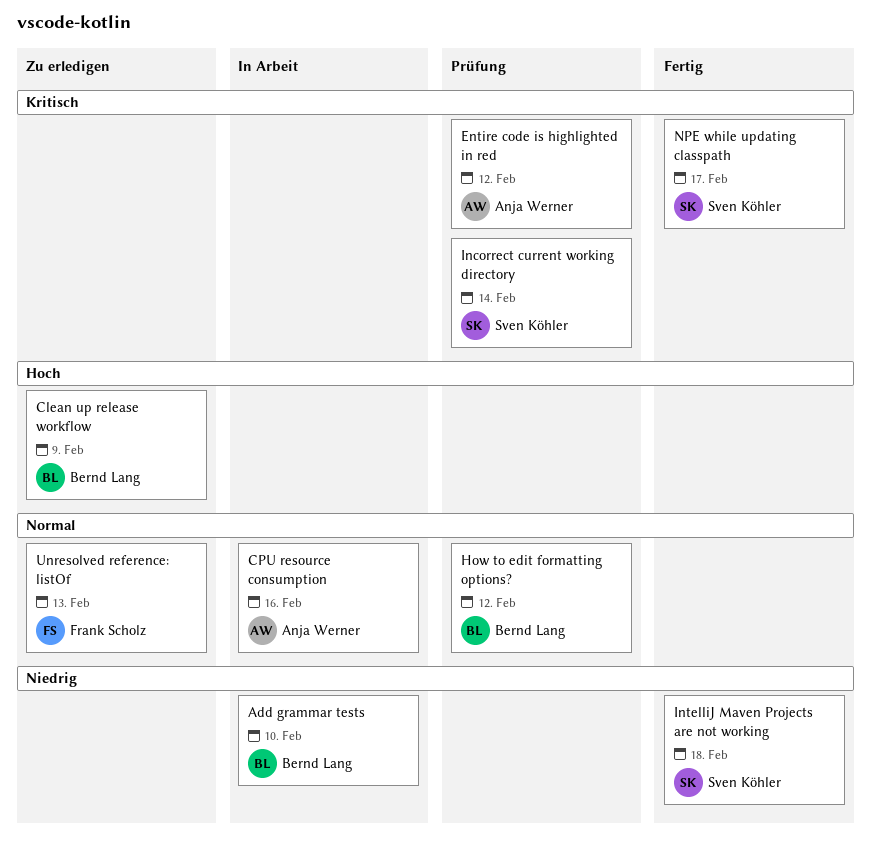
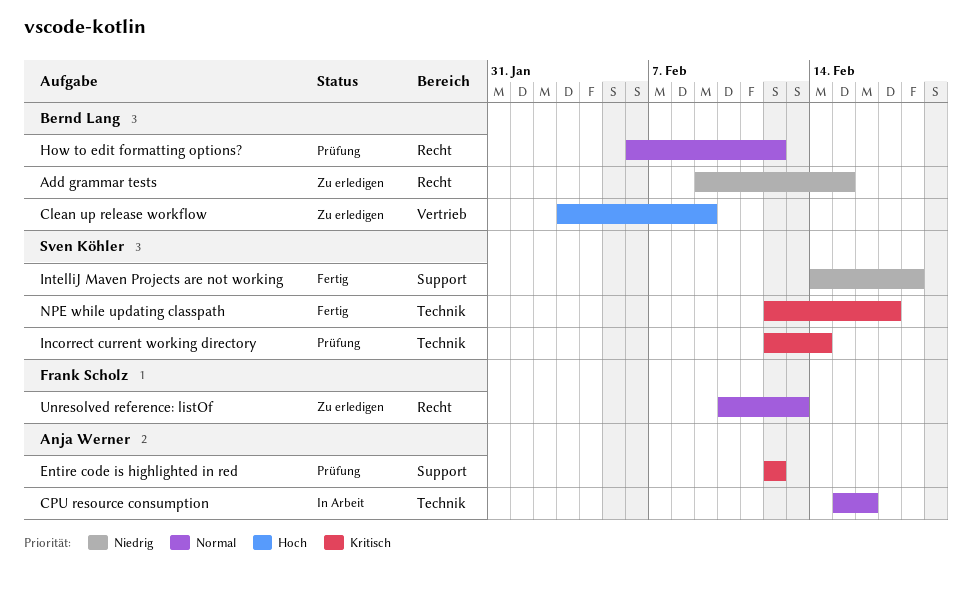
Add grammar tests, status: In Arbeit -> Zu erledigen
Add grammar tests, due: Feb 10 -> Feb 15

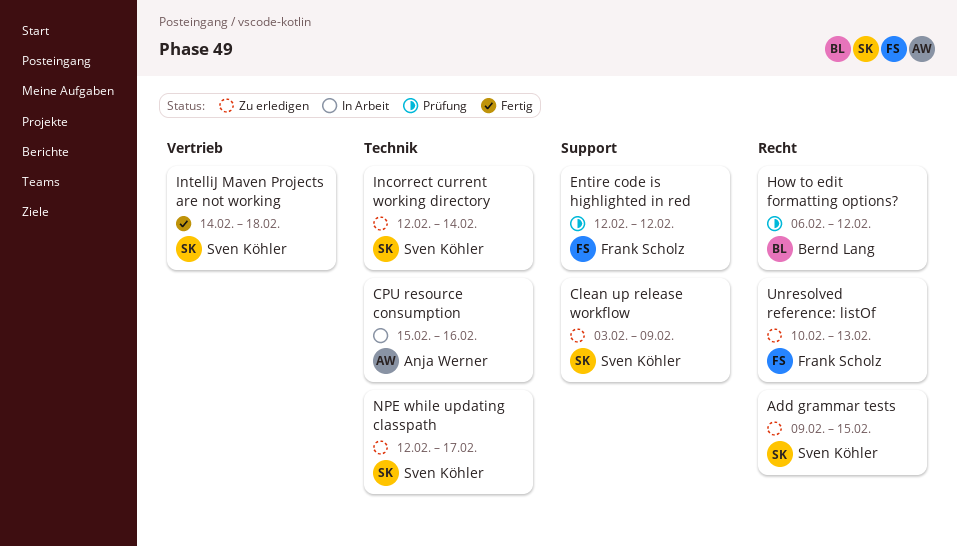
Add grammar tests, owner: Bernd Lang -> Sven Köhler
Clean up release workflow, owner: Bernd Lang -> Sven Köhler
Clean up release workflow, label: Vertrieb -> Support
Entire code is highlighted in red, owner: Anja Werner -> Frank Scholz
Incorrect current working directory, status: Prüfung -> Zu erledigen
IntelliJ Maven Projects are not working, label: Support -> Vertrieb
NPE while updating classpath, status: Fertig -> Zu erledigen

